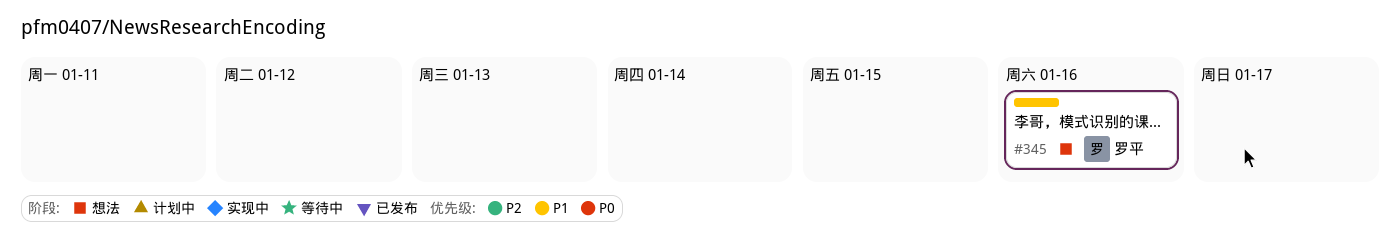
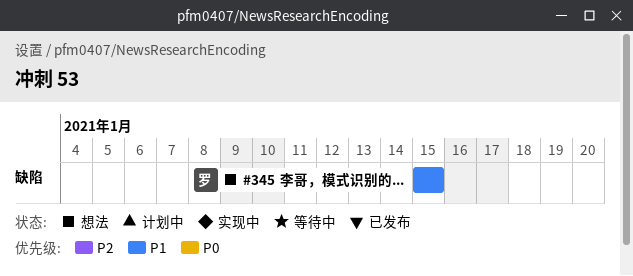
#345, due: Jan 16 -> Jan 15

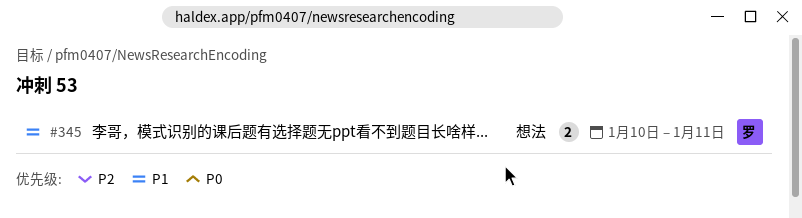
#345, start: Jan 15 -> Jan 10
#345, due: Jan 15 -> Jan 11

